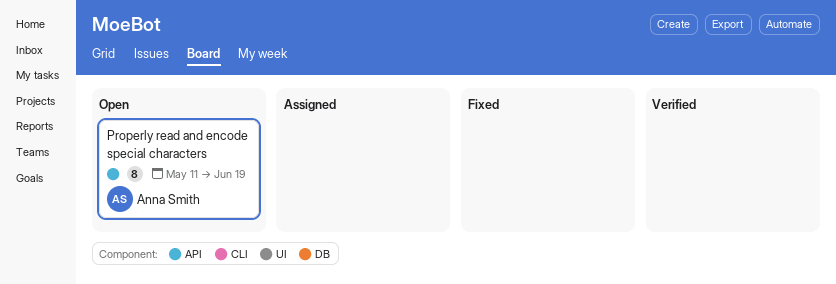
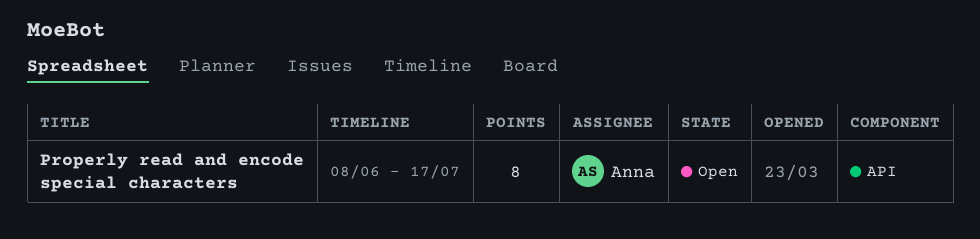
Properly read and encode special characters, start: May 11 -> Jun 8
Properly read and encode special characters, due: Jun 19 -> Jul 17

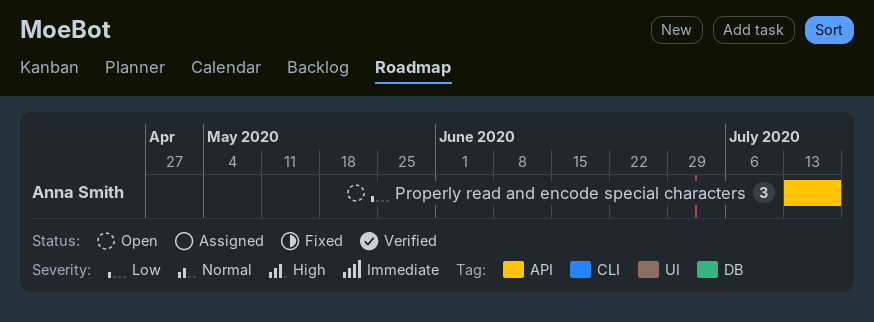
Properly read and encode special characters, estimate: 8 -> 3
Properly read and encode special characters, start: Jun 8 -> Jul 13

